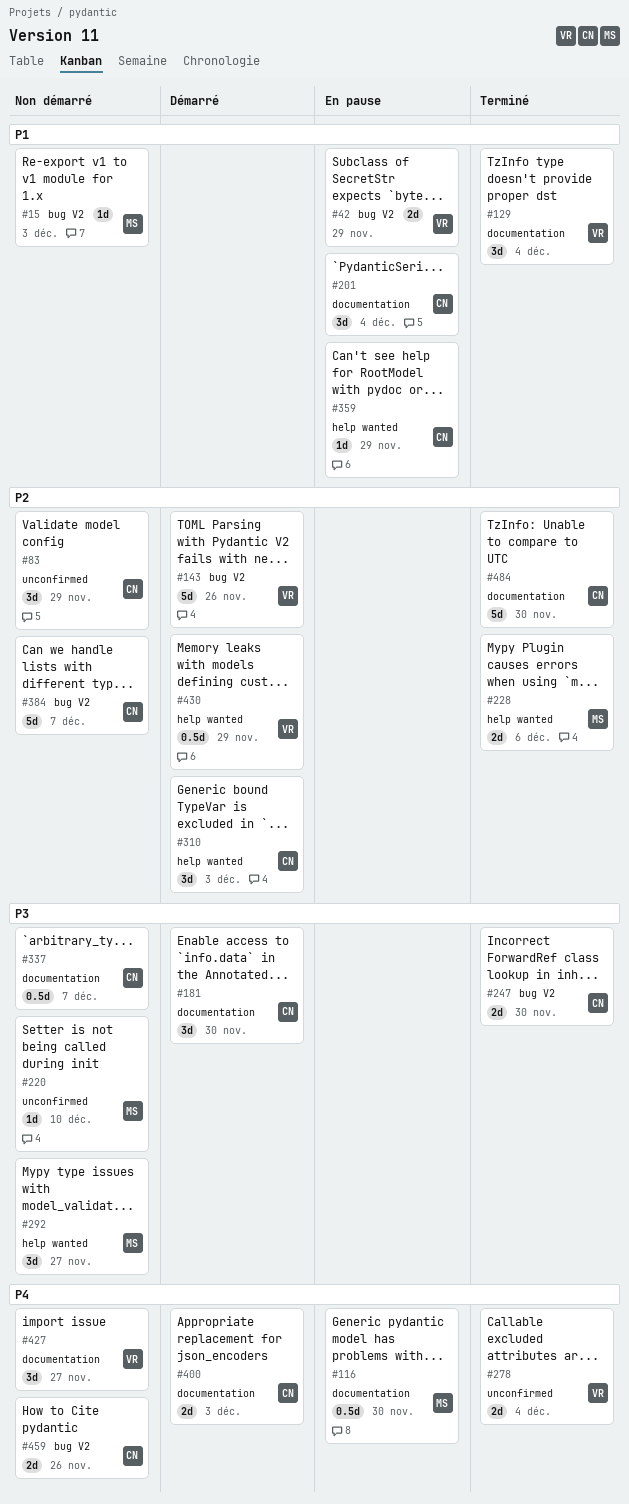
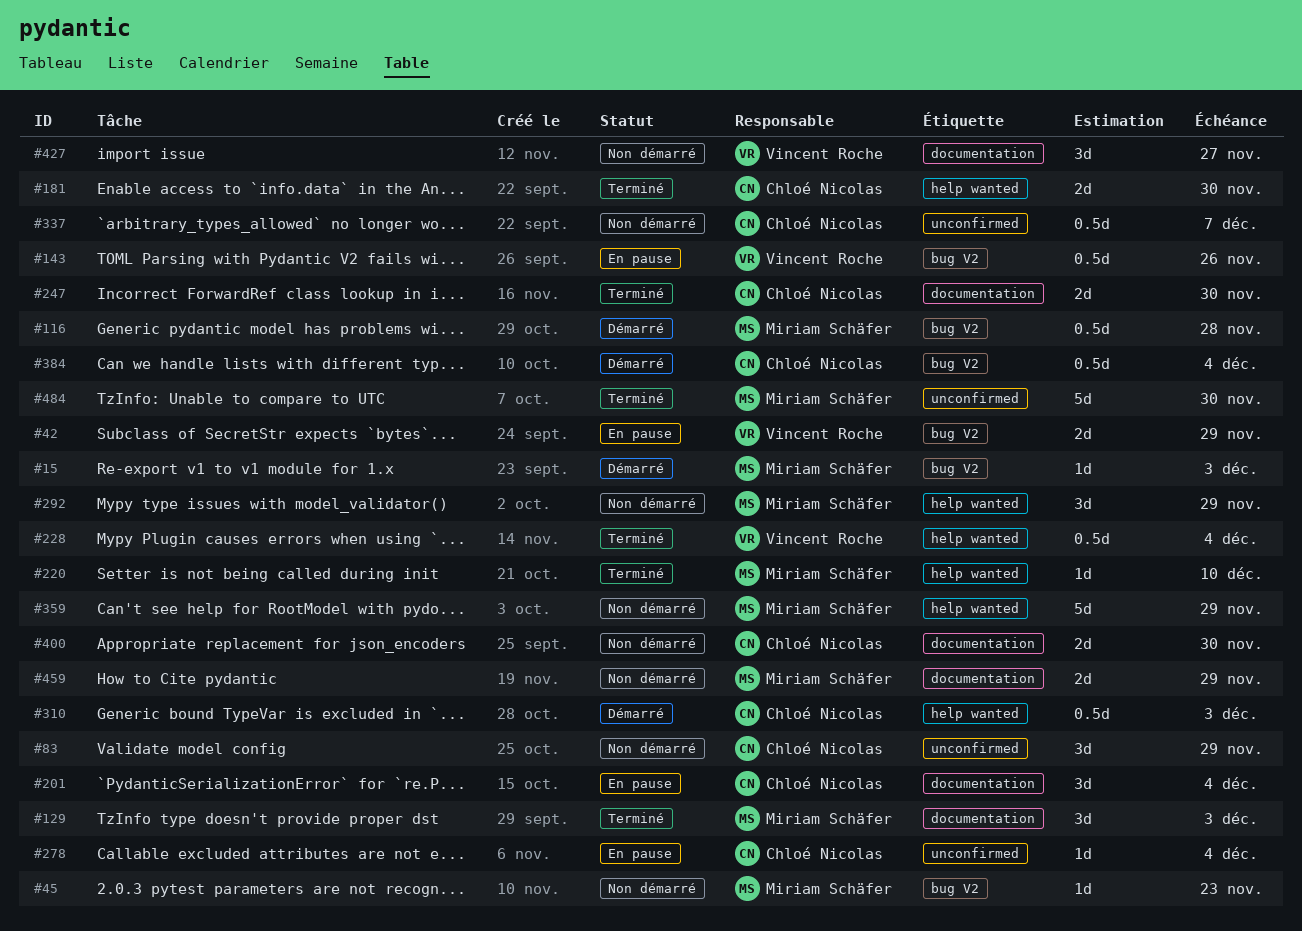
#15, status: Non démarré -> Démarré
#45: none -> present
#116, status: En pause -> Démarré
#116, label: documentation -> bug V2
#116, due: Nov 30 -> Nov 28
#129, owner: Vincent Roche -> Miriam Schäfer
#129, due: Dec 4 -> Dec 3
#143, status: Démarré -> En pause
#143, estimate: 5d -> 0.5d
#181, status: Démarré -> Terminé
#181, label: documentation -> help wanted
#181, estimate: 3d -> 2d
#220, status: Non démarré -> Terminé
#220, label: unconfirmed -> help wanted
#228, owner: Miriam Schäfer -> Vincent Roche
#228, estimate: 2d -> 0.5d
#228, due: Dec 6 -> Dec 4
#247, label: bug V2 -> documentation
#278, status: Terminé -> En pause
#278, owner: Vincent Roche -> Chloé Nicolas
#278, estimate: 2d -> 1d
#292, due: Nov 27 -> Nov 29
#310, estimate: 3d -> 0.5d
#337, label: documentation -> unconfirmed
#359, status: En pause -> Non démarré
#359, owner: Chloé Nicolas -> Miriam Schäfer
#359, estimate: 1d -> 5d
#384, status: Non démarré -> Démarré
#384, estimate: 5d -> 0.5d
#384, due: Dec 7 -> Dec 4
#400, status: Démarré -> Non démarré
#400, due: Dec 3 -> Nov 30
#430: present -> none
#459, owner: Chloé Nicolas -> Miriam Schäfer
#459, label: bug V2 -> documentation
#459, due: Nov 26 -> Nov 29
#484, owner: Chloé Nicolas -> Miriam Schäfer
#484, label: documentation -> unconfirmed

